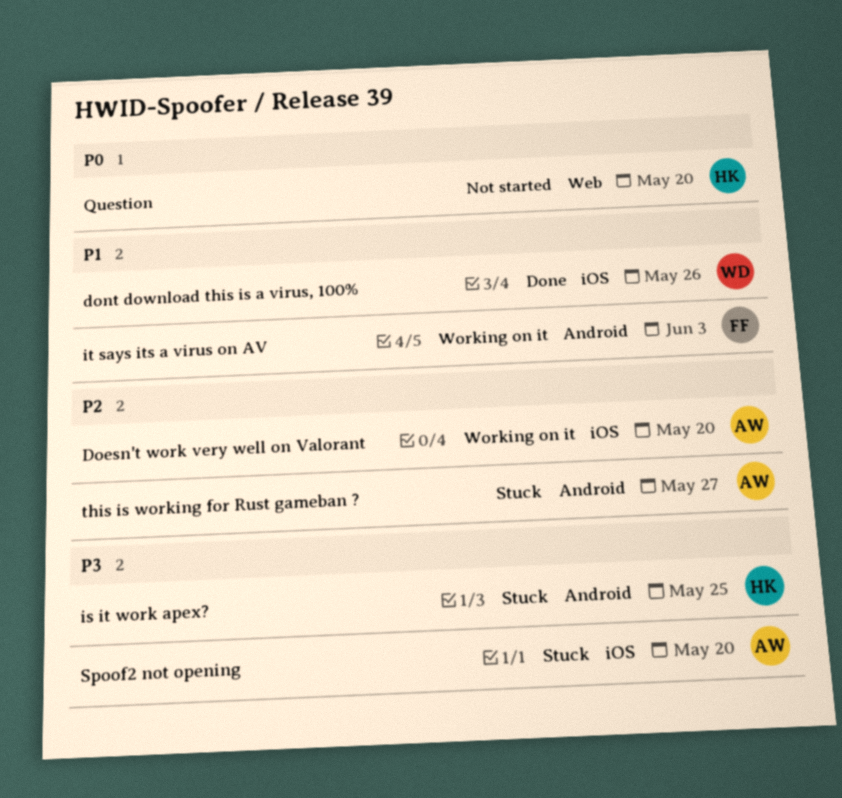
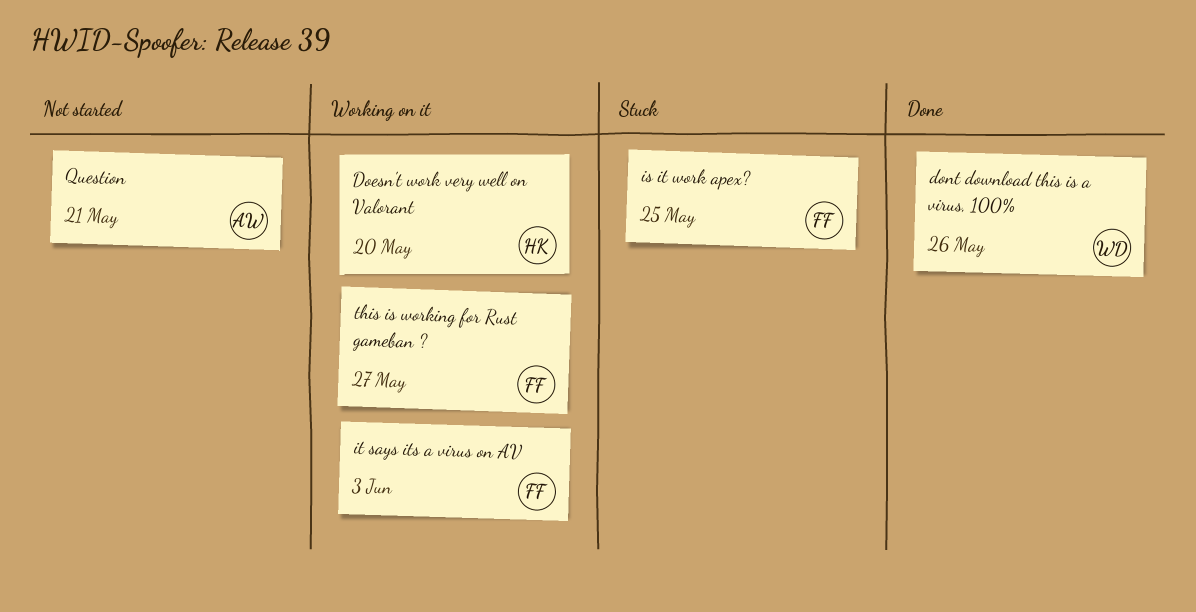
Doesn't work very well on Valorant, owner: AW -> HK
is it work apex?, owner: HK -> FF
Question, owner: HK -> AW
Question, due: May 20 -> May 21
Spoof2 not opening: present -> none
this is working for Rust gameban ?, status: Stuck -> Working on it
this is working for Rust gameban ?, owner: AW -> FF

